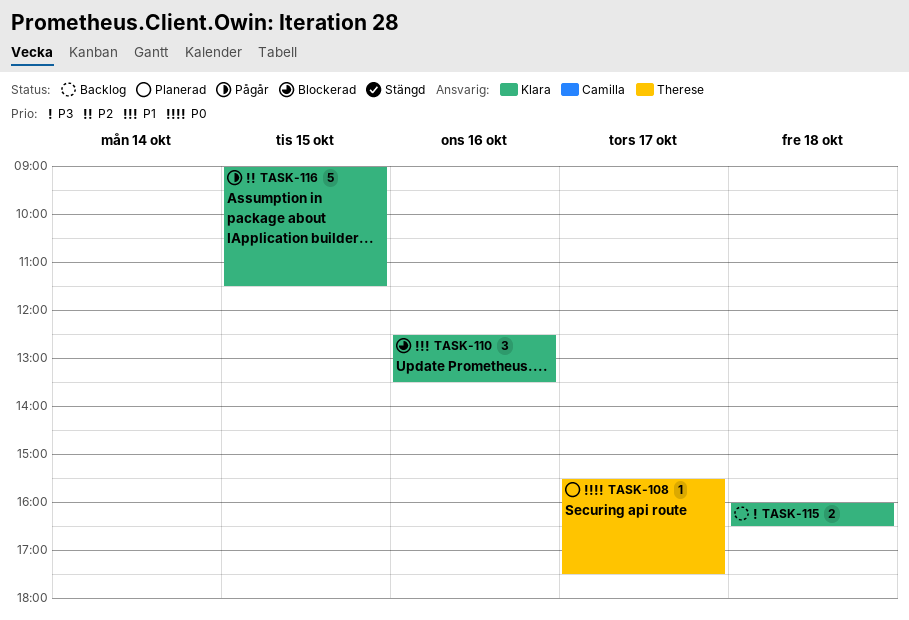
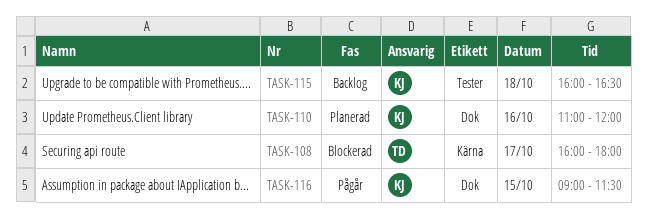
TASK-108, status: Planerad -> Blockerad
TASK-108, begins: 15:30 -> 16:00
TASK-108, ends: 17:30 -> 18:00
TASK-110, status: Blockerad -> Planerad
TASK-110, begins: 12:30 -> 11:00
TASK-110, ends: 13:30 -> 12:00

